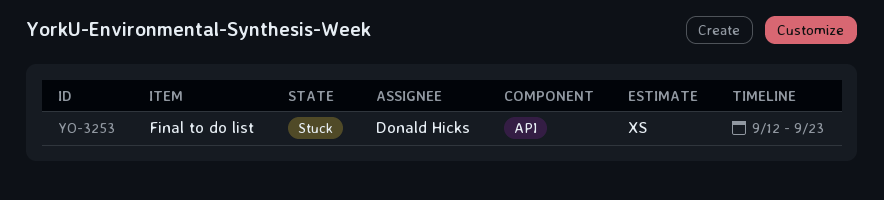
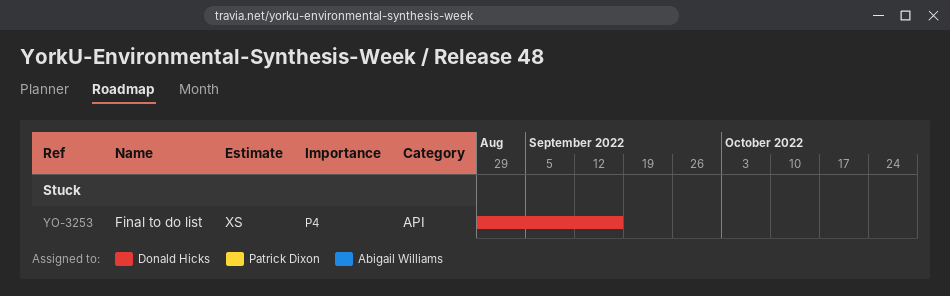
YO-3253, start: Sep 12 -> Aug 29
YO-3253, due: Sep 23 -> Sep 16

